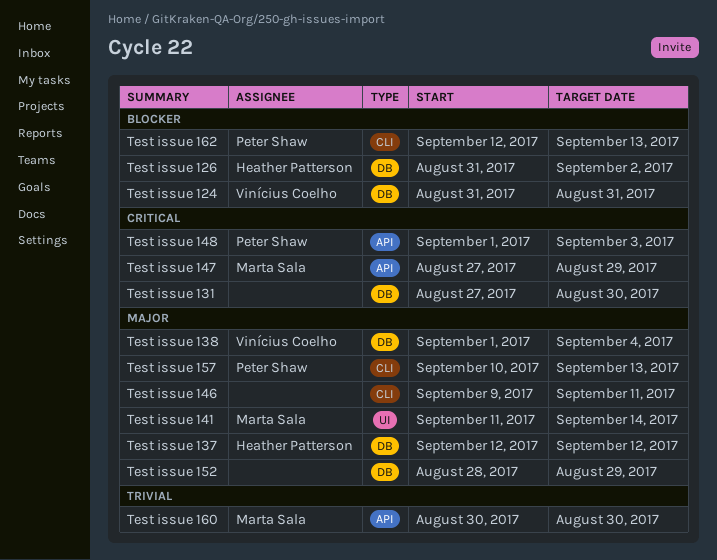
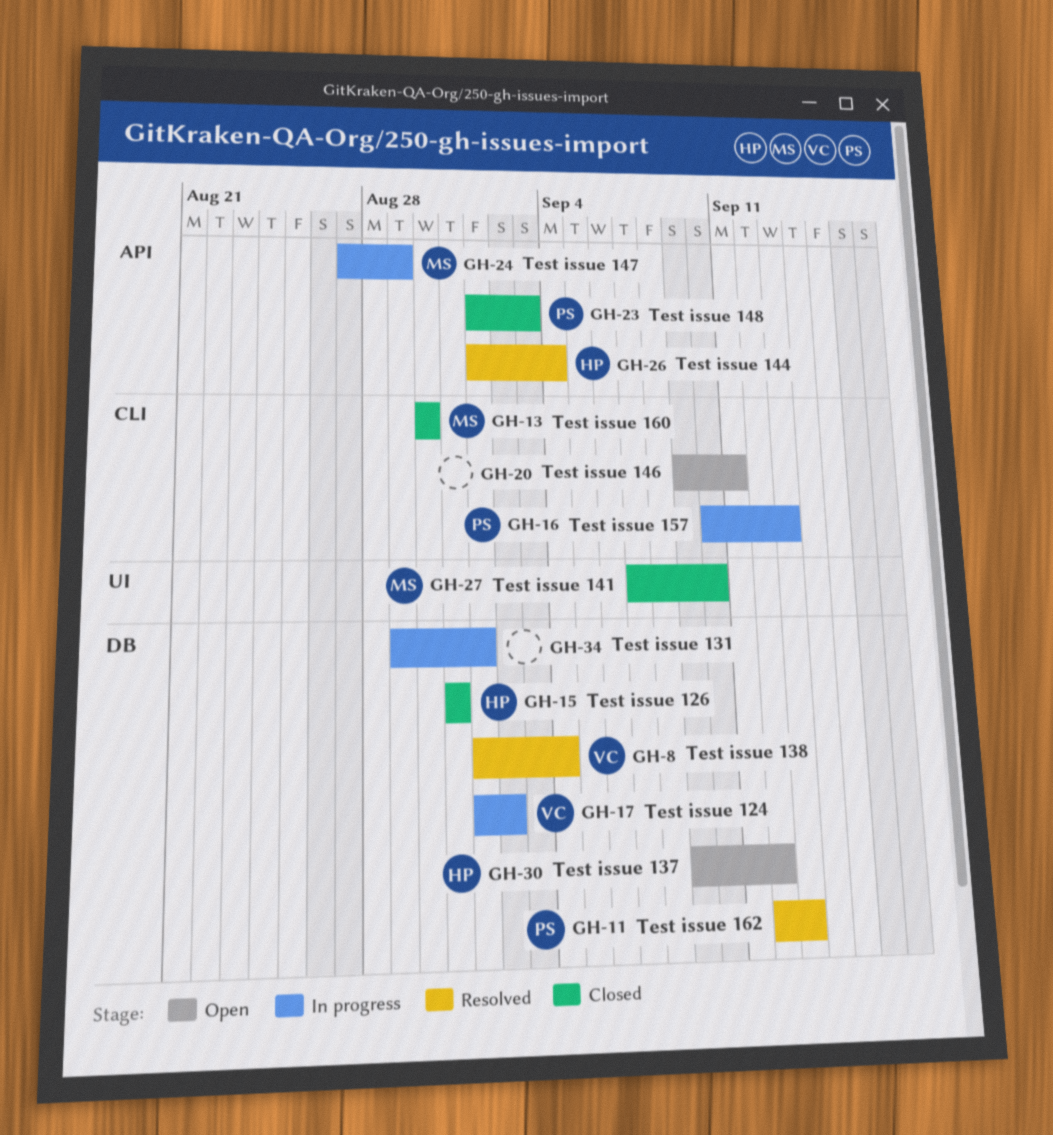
Test issue 124, start: Aug 31 -> Sep 1
Test issue 124, due: Aug 31 -> Sep 2
Test issue 126, due: Sep 2 -> Aug 31
Test issue 131, start: Aug 27 -> Aug 29
Test issue 131, due: Aug 30 -> Sep 1
Test issue 137, start: Sep 12 -> Sep 9
Test issue 141, start: Sep 11 -> Sep 7
Test issue 141, due: Sep 14 -> Sep 10
Test issue 144: none -> present
Test issue 152: present -> none
Test issue 160, label: API -> CLI
Test issue 162, label: CLI -> DB

